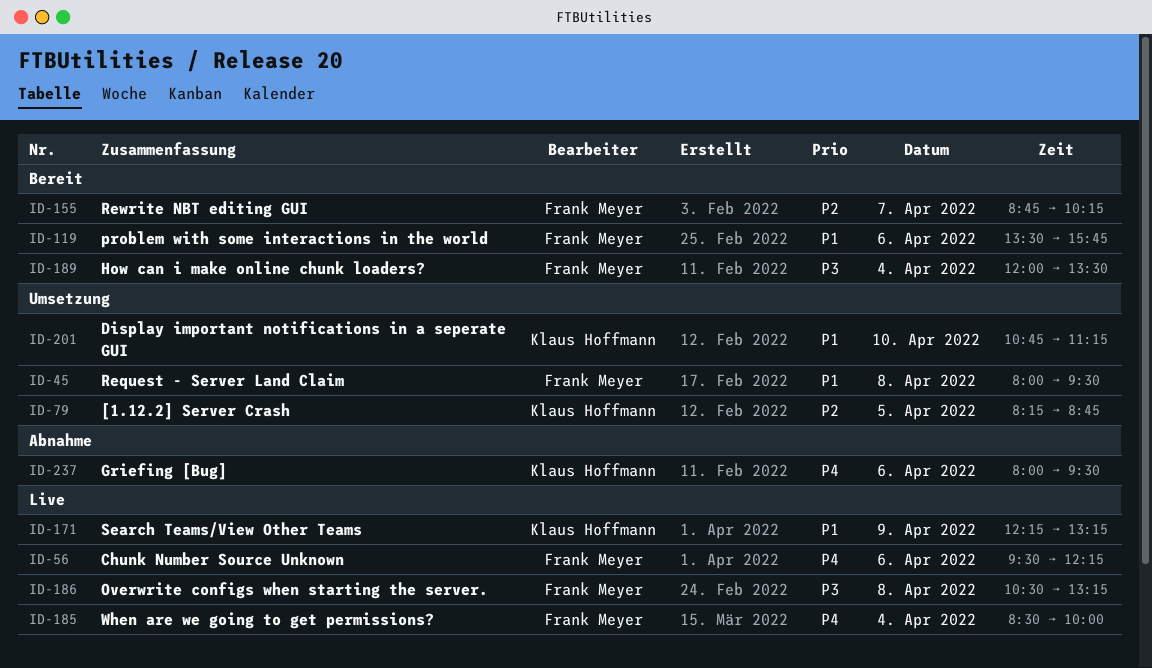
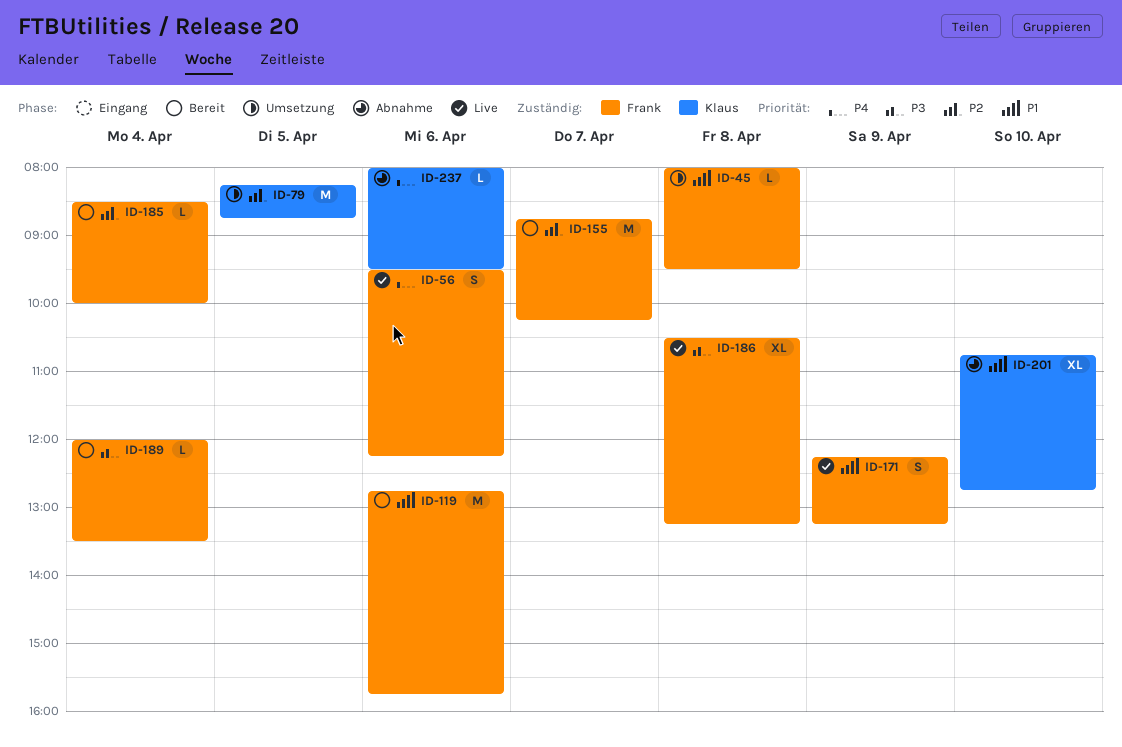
ID-119, begins: 13:30 -> 12:45
ID-171, owner: Klaus Hoffmann -> Frank Meyer
ID-185, status: Live -> Bereit
ID-185, priority: P4 -> P2
ID-201, status: Umsetzung -> Abnahme
ID-201, ends: 11:15 -> 12:45

